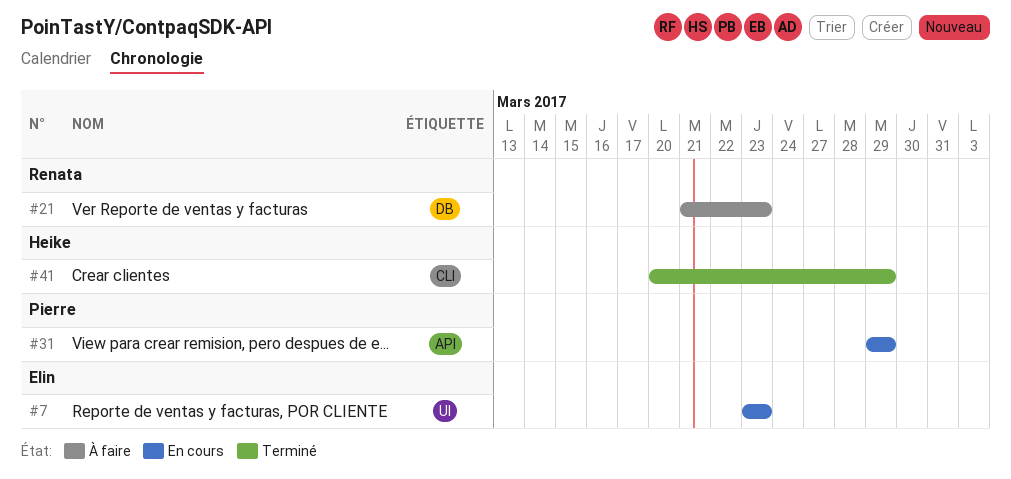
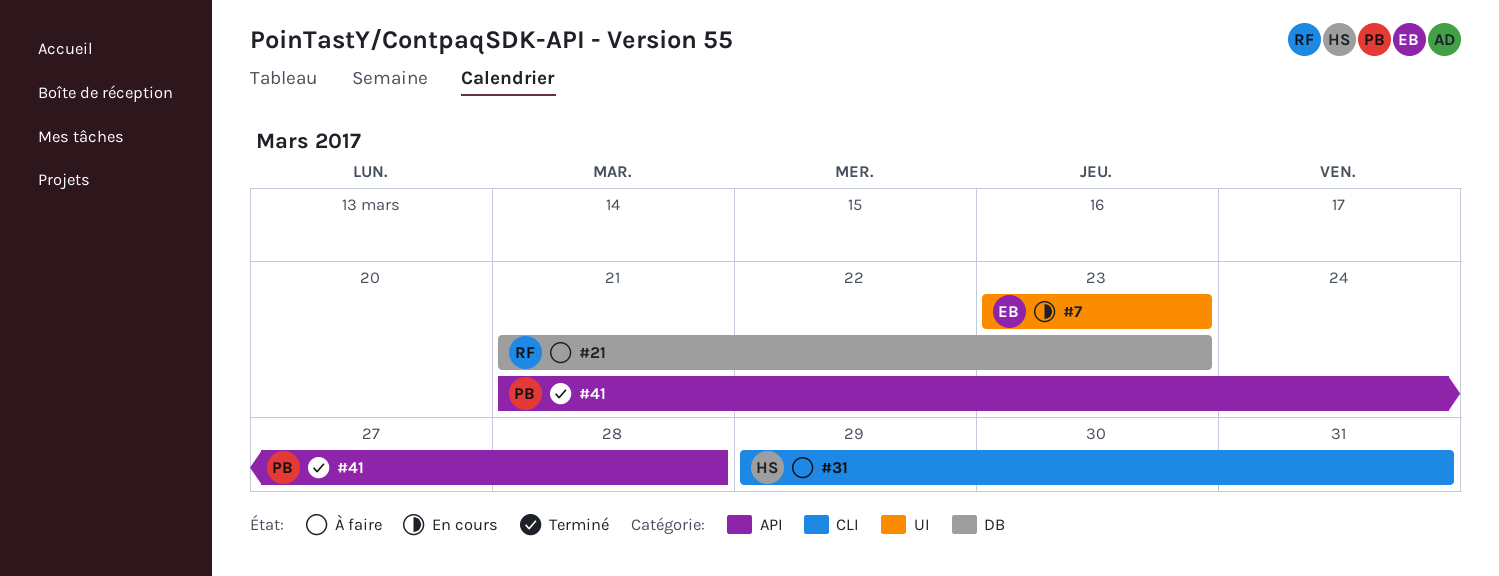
#31, status: En cours -> À faire
#31, owner: Pierre -> Heike
#31, label: API -> CLI
#31, due: Mar 29 -> Mar 31
#41, owner: Heike -> Pierre
#41, label: CLI -> API
#41, start: Mar 20 -> Mar 21
#41, due: Mar 29 -> Mar 28

